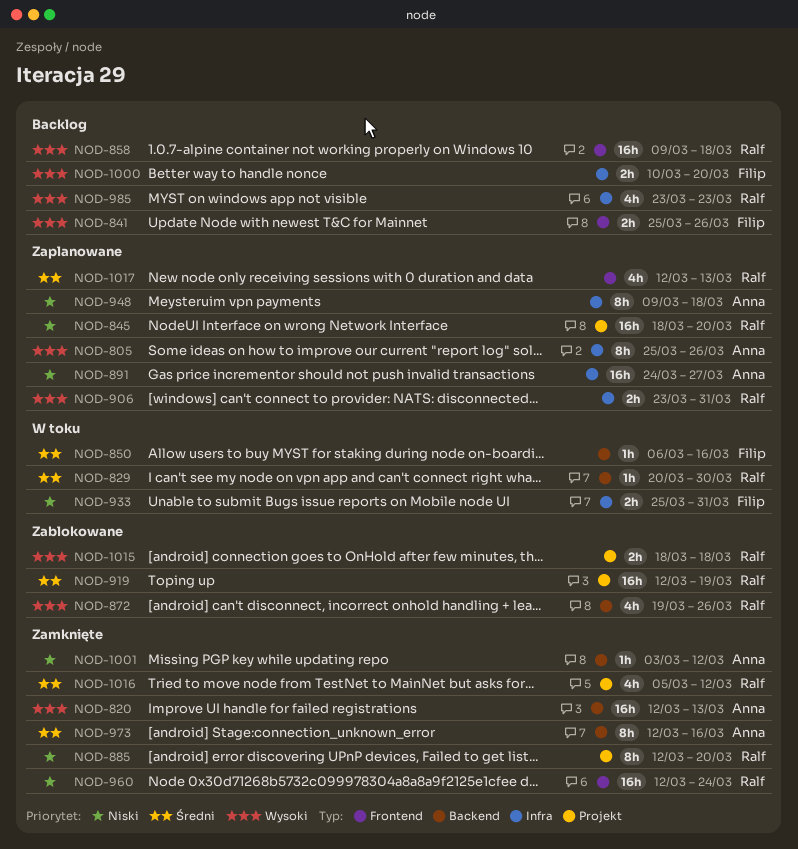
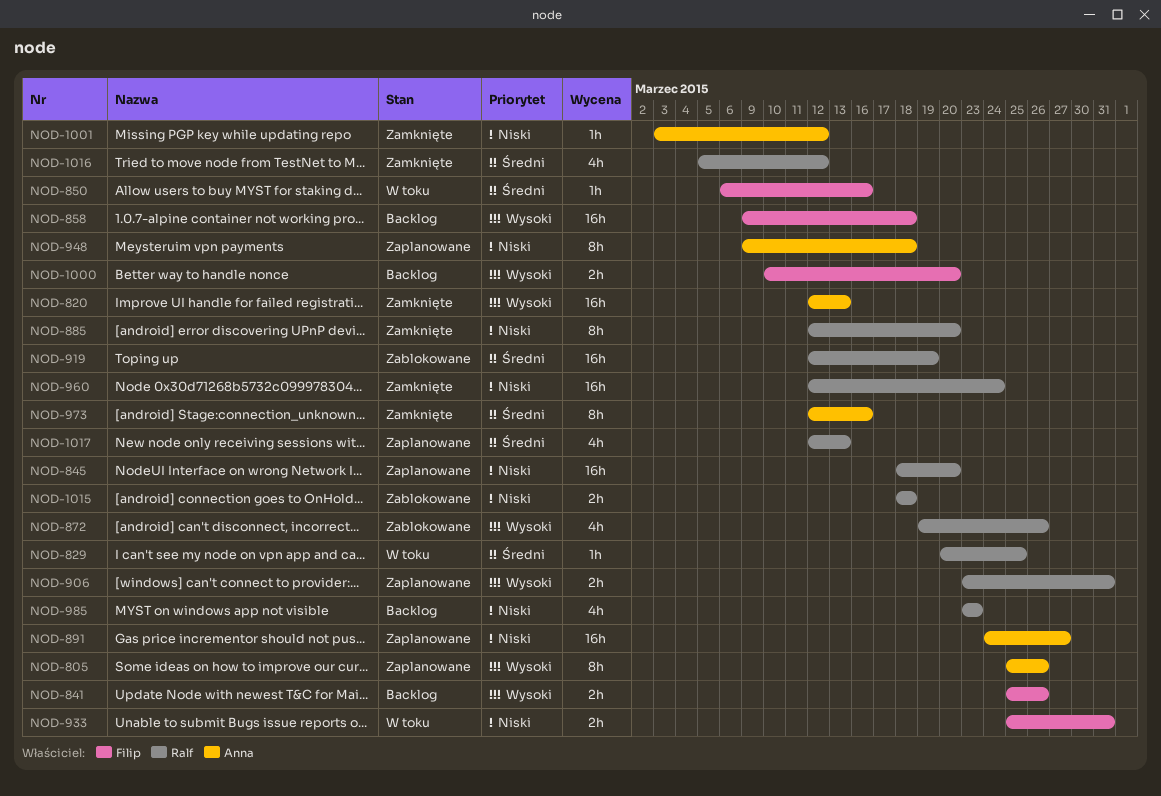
NOD-829, due: Mar 30 -> Mar 25
NOD-858, owner: Ralf -> Filip
NOD-985, priority: Wysoki -> Niski
NOD-1015, priority: Wysoki -> Niski

